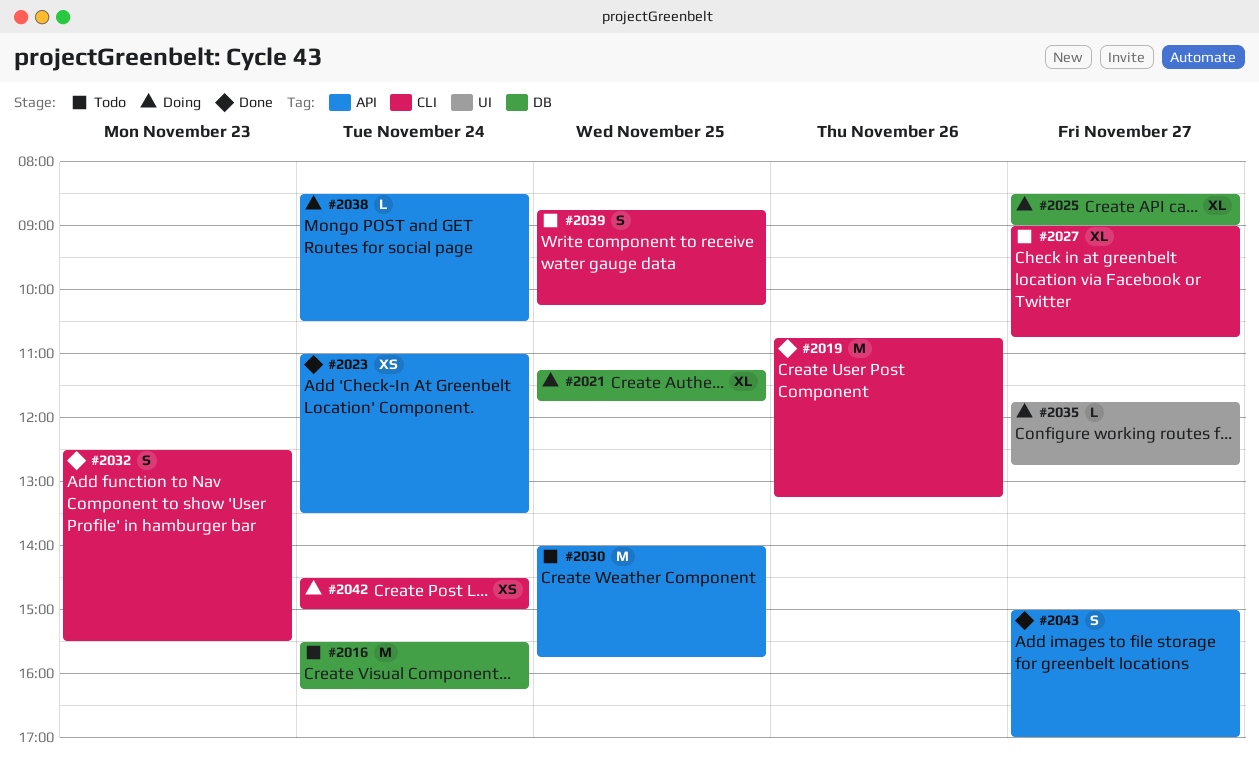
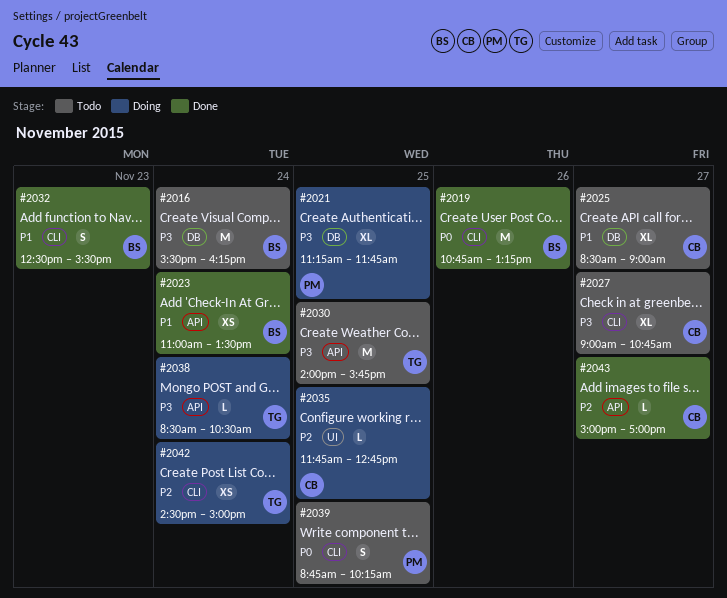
#2025, status: Doing -> Todo
#2035, day: Nov 27 -> Nov 25
#2043, estimate: S -> L

